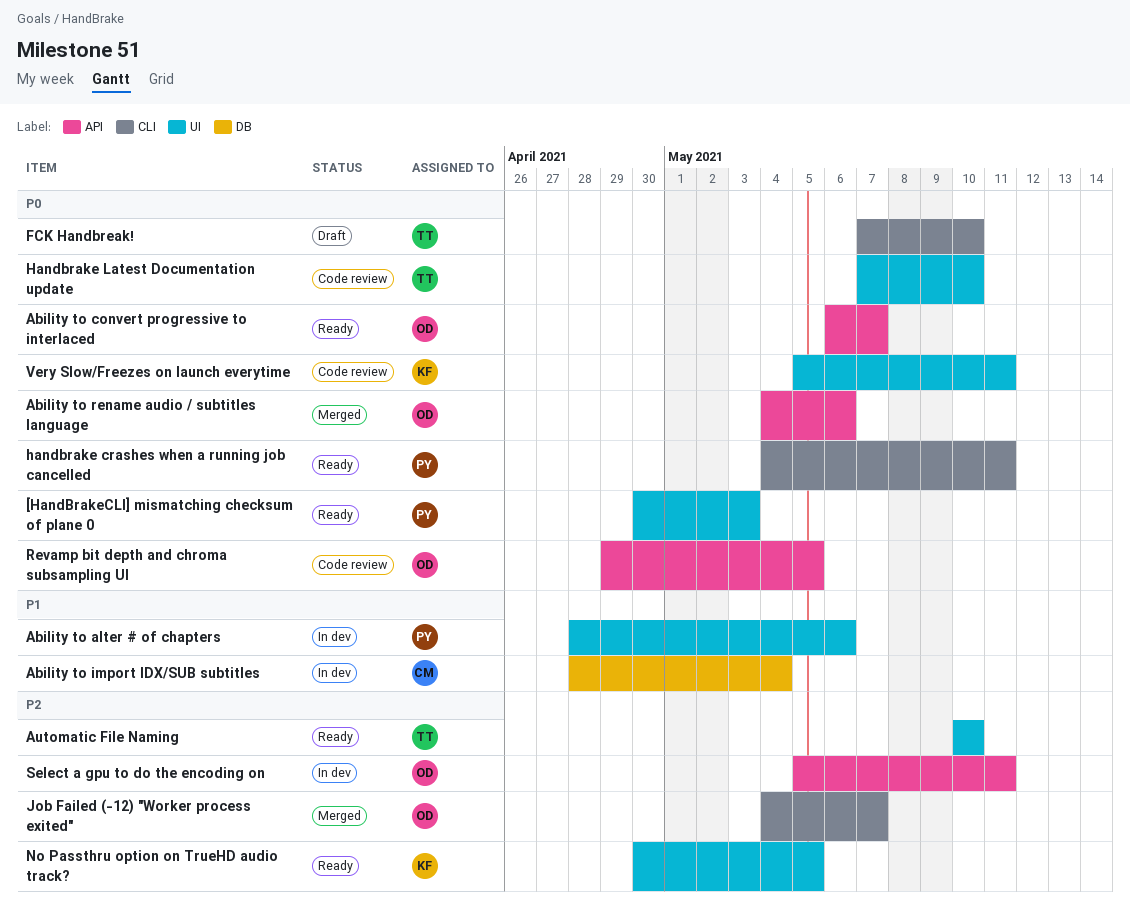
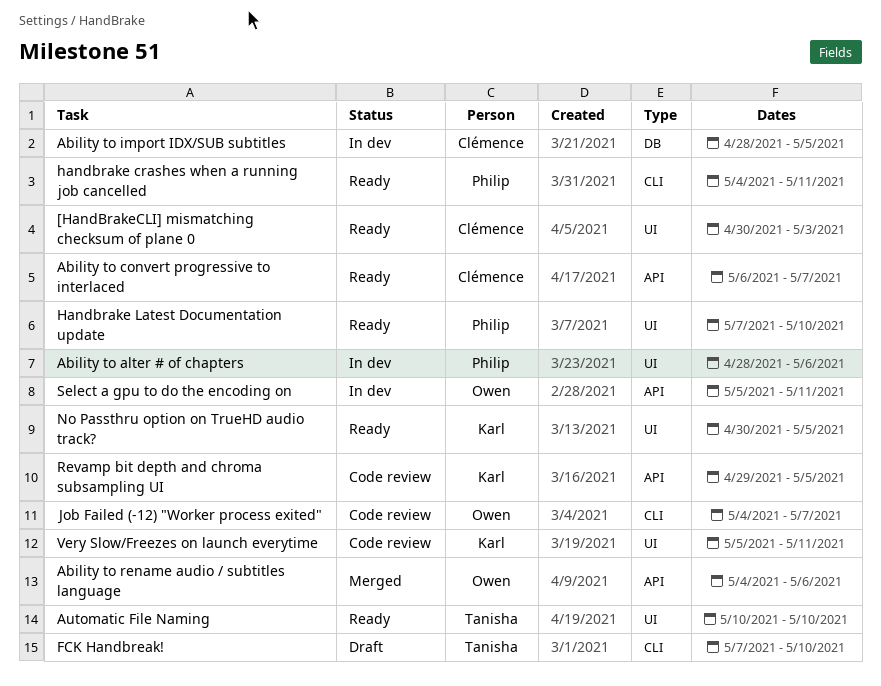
[HandBrakeCLI] mismatching checksum of plane 0, owner: Philip -> Clémence
Ability to convert progressive to interlaced, owner: Owen -> Clémence
Ability to import IDX/SUB subtitles, due: May 4 -> May 5
Handbrake Latest Documentation update, status: Code review -> Ready
Handbrake Latest Documentation update, owner: Tanisha -> Philip
Job Failed (-12) "Worker process exited", status: Merged -> Code review
Revamp bit depth and chroma subsampling UI, owner: Owen -> Karl

